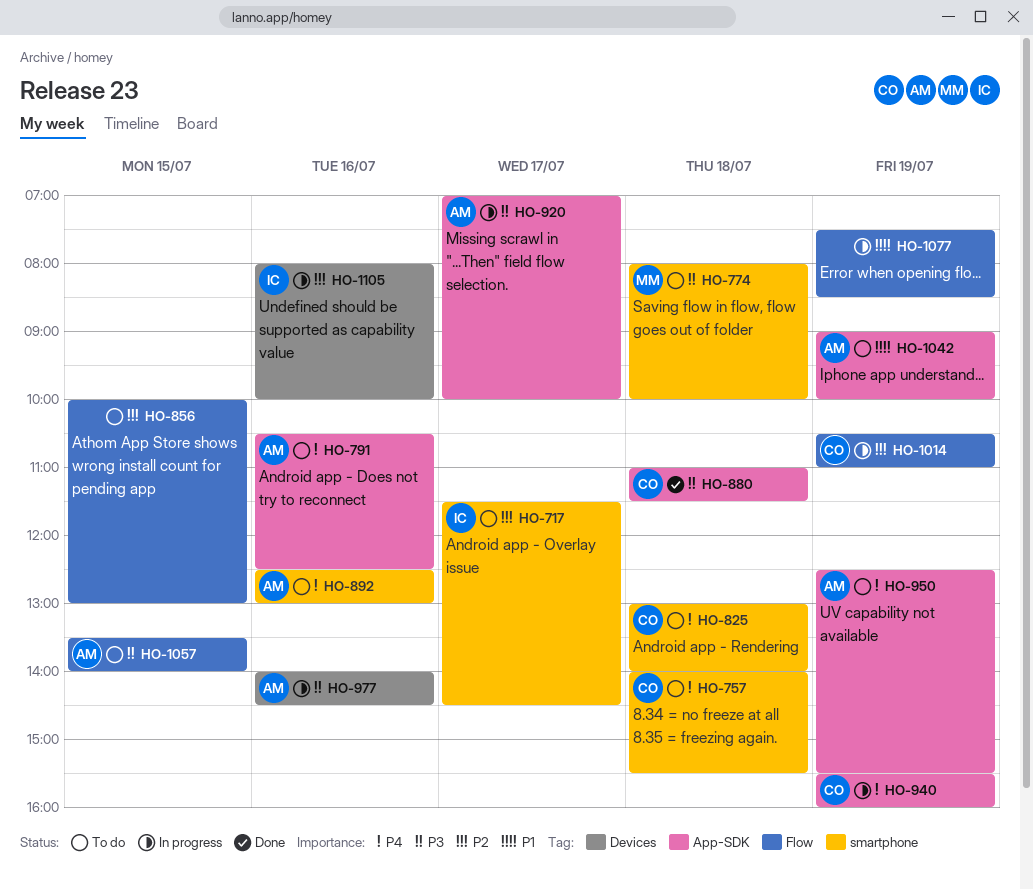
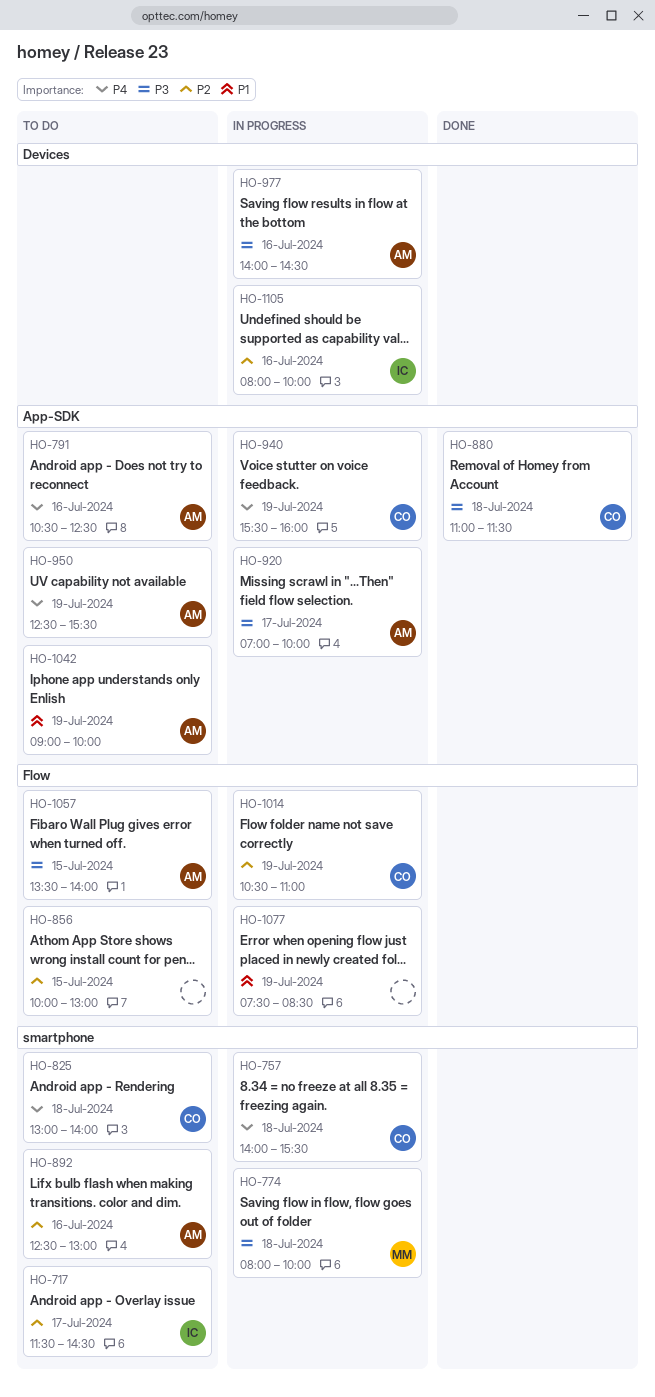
HO-757, status: To do -> In progress
HO-774, status: To do -> In progress
HO-892, priority: P4 -> P2

